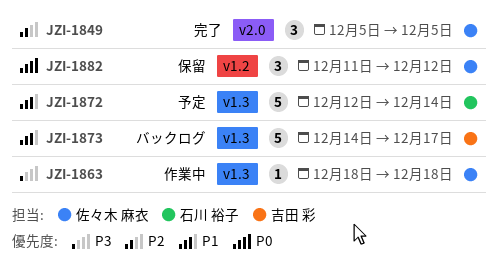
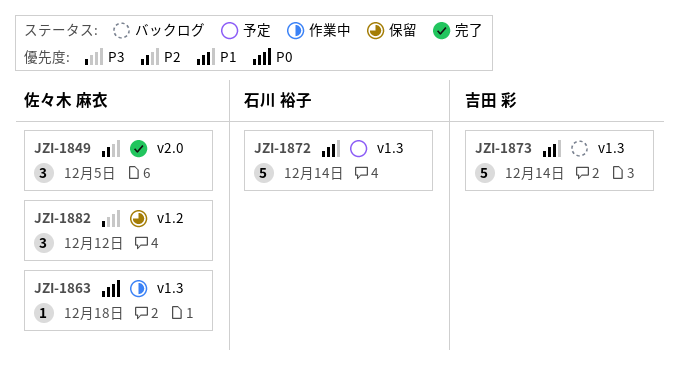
JZI-1863, priority: P3 -> P0
JZI-1873, due: Dec 17 -> Dec 14
JZI-1882, priority: P0 -> P3

